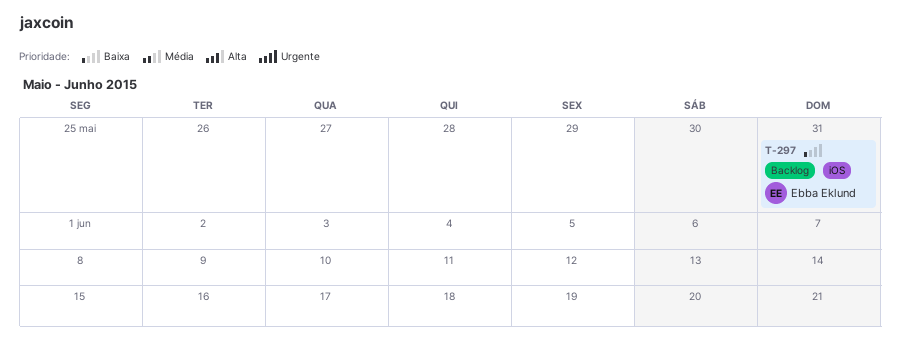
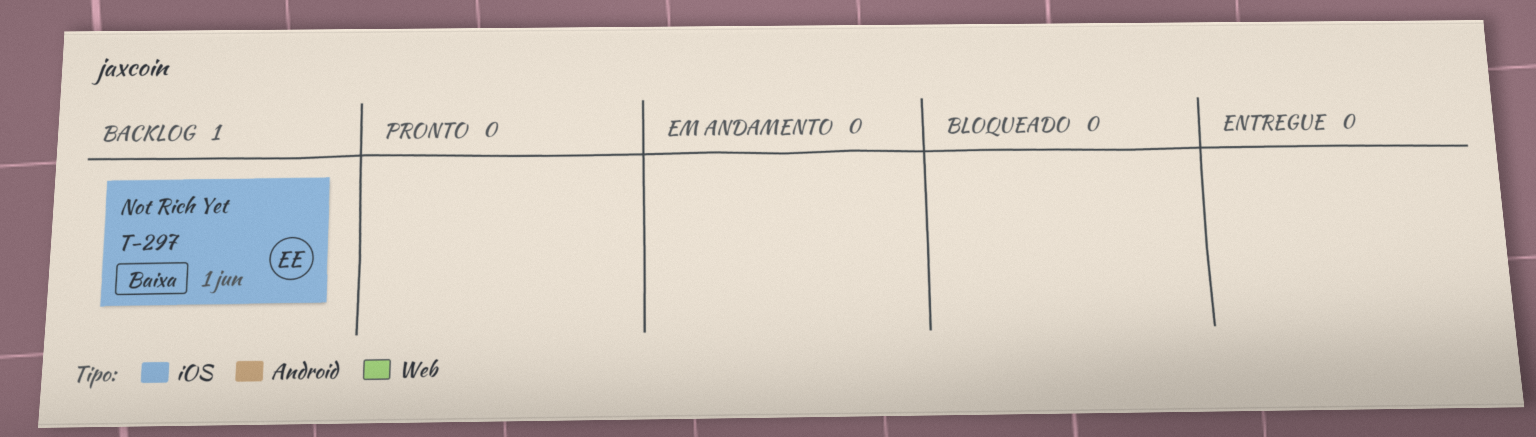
T-297, due: May 31 -> Jun 1

